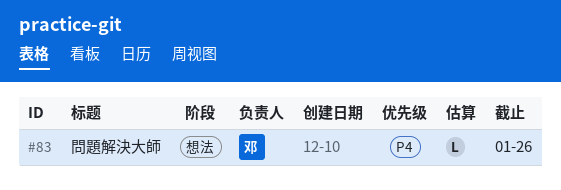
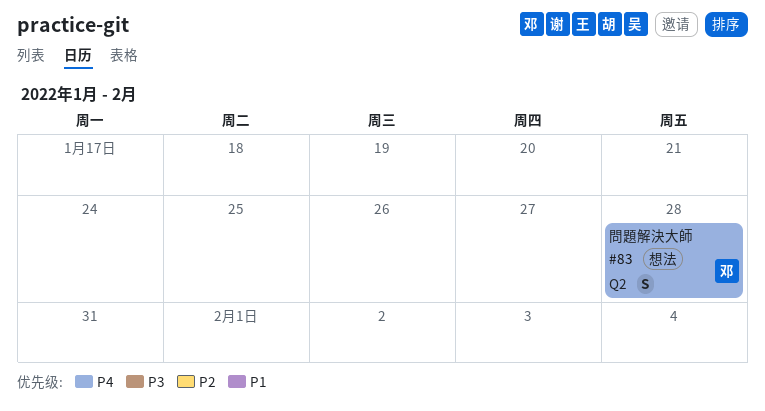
#83, estimate: L -> S
#83, due: Jan 26 -> Jan 28

